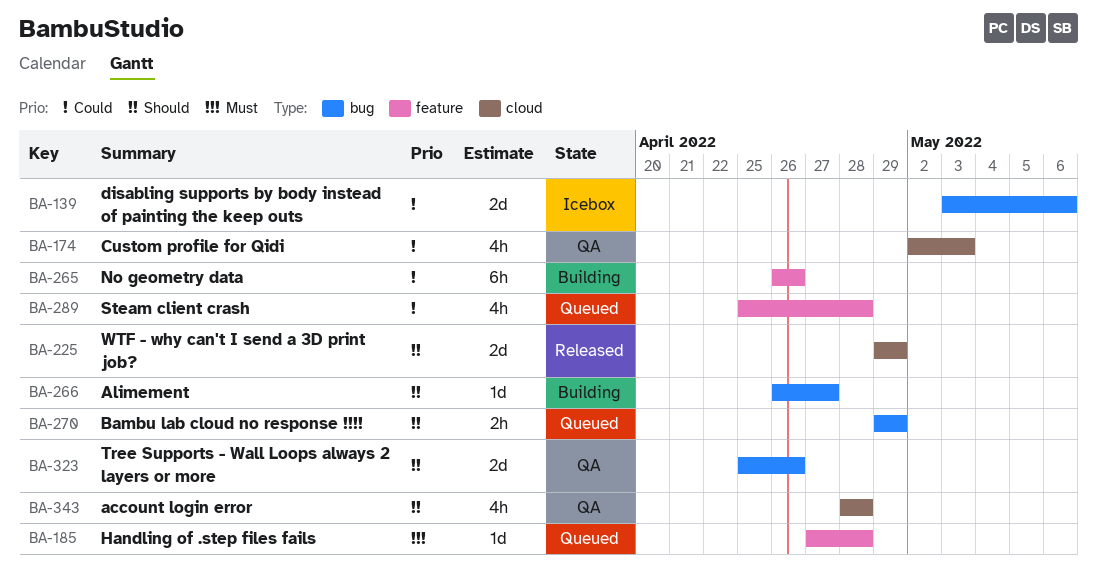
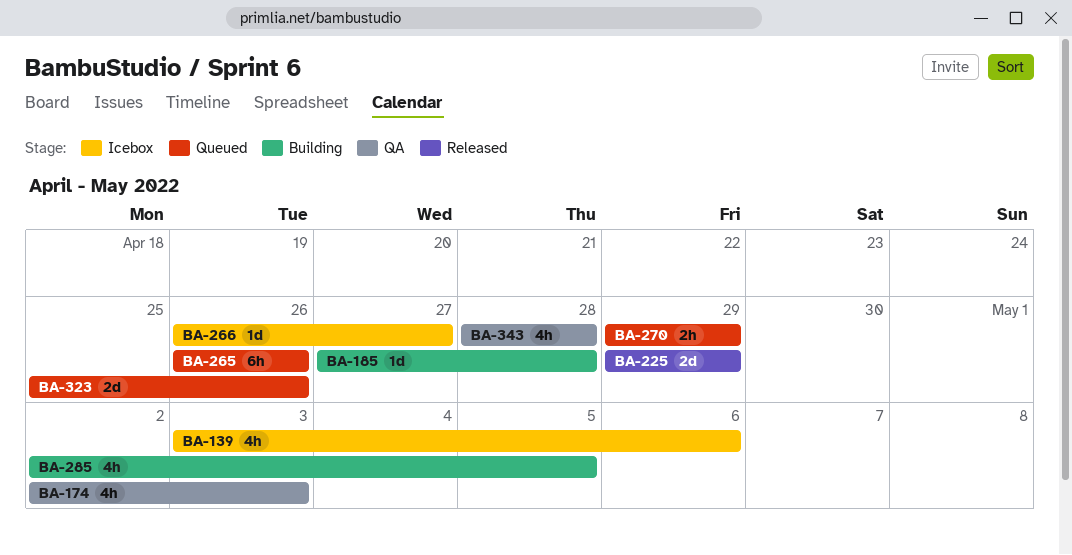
BA-139, estimate: 2d -> 4h
BA-185, status: Queued -> Building
BA-265, status: Building -> Queued
BA-266, status: Building -> Icebox
BA-285: none -> present
BA-289: present -> none
BA-323, status: QA -> Queued

